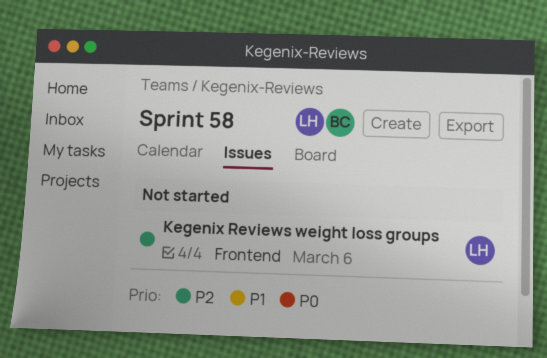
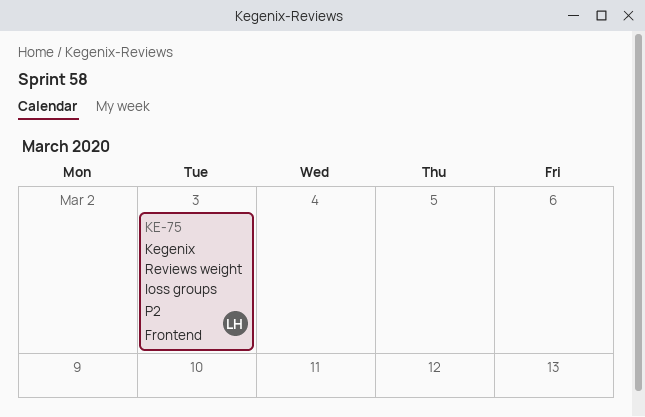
Kegenix Reviews weight loss groups, due: Mar 6 -> Mar 3

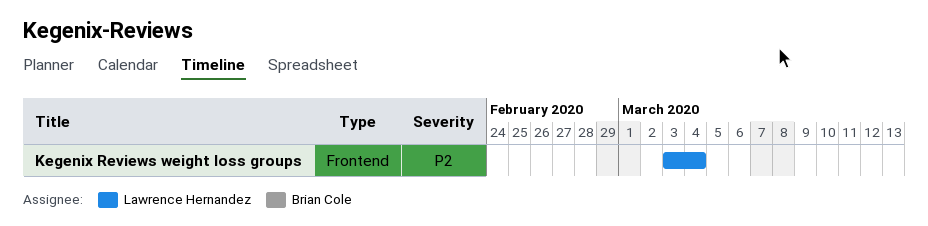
Kegenix Reviews weight loss groups, due: Mar 3 -> Mar 4

